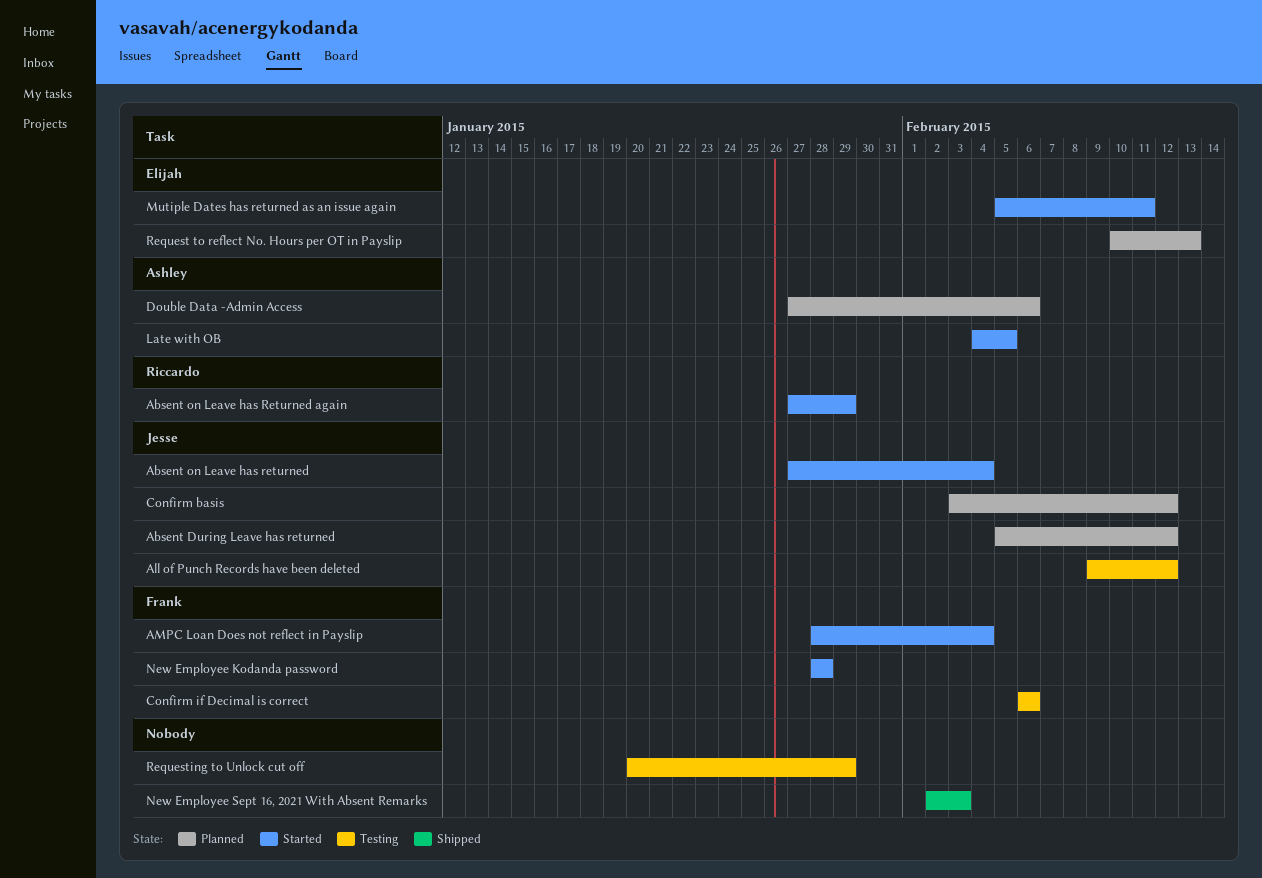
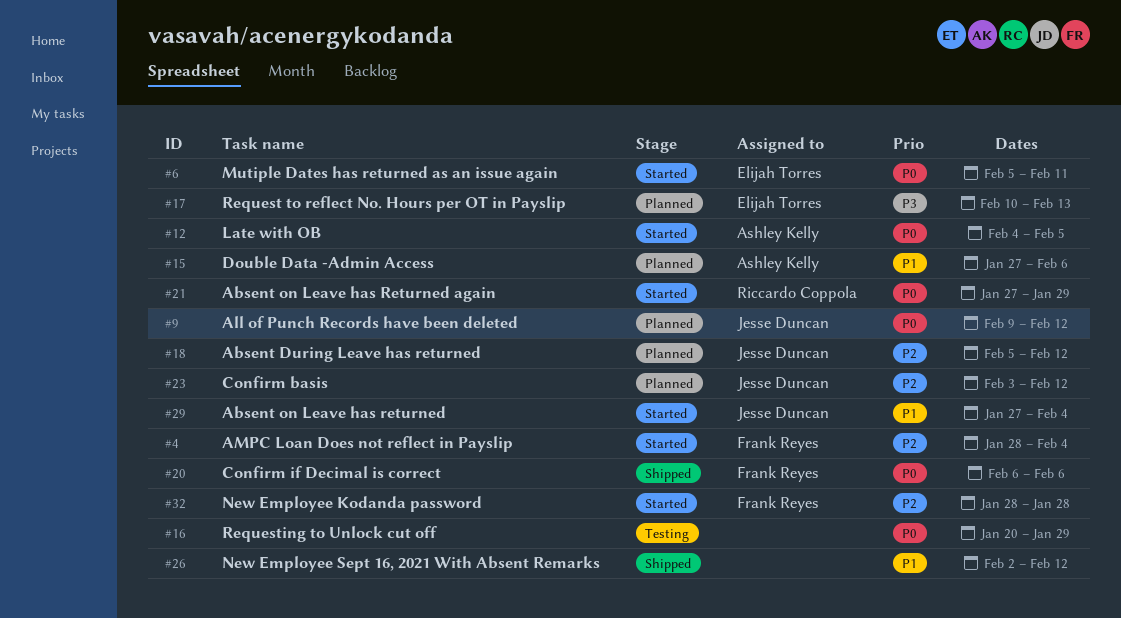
All of Punch Records have been deleted, status: Testing -> Planned
Confirm if Decimal is correct, status: Testing -> Shipped
New Employee Sept 16, 2021 With Absent Remarks, due: Feb 3 -> Feb 12

